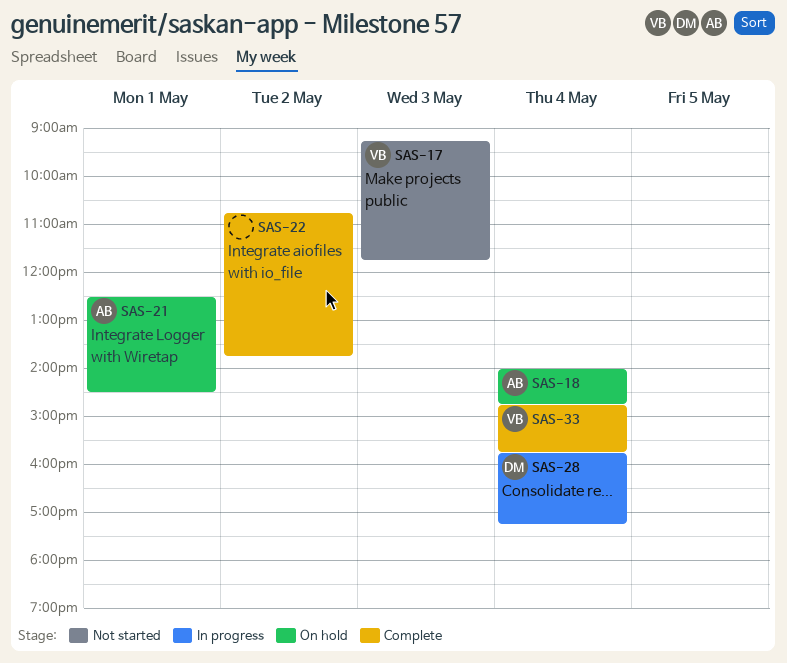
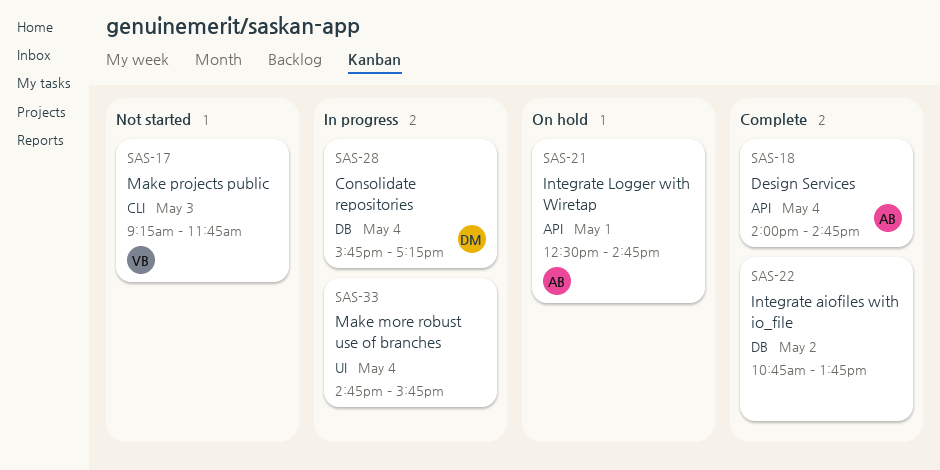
SAS-18, status: On hold -> Complete
SAS-21, ends: 14:30 -> 14:45
SAS-33, status: Complete -> In progress
SAS-33, owner: VB -> none

